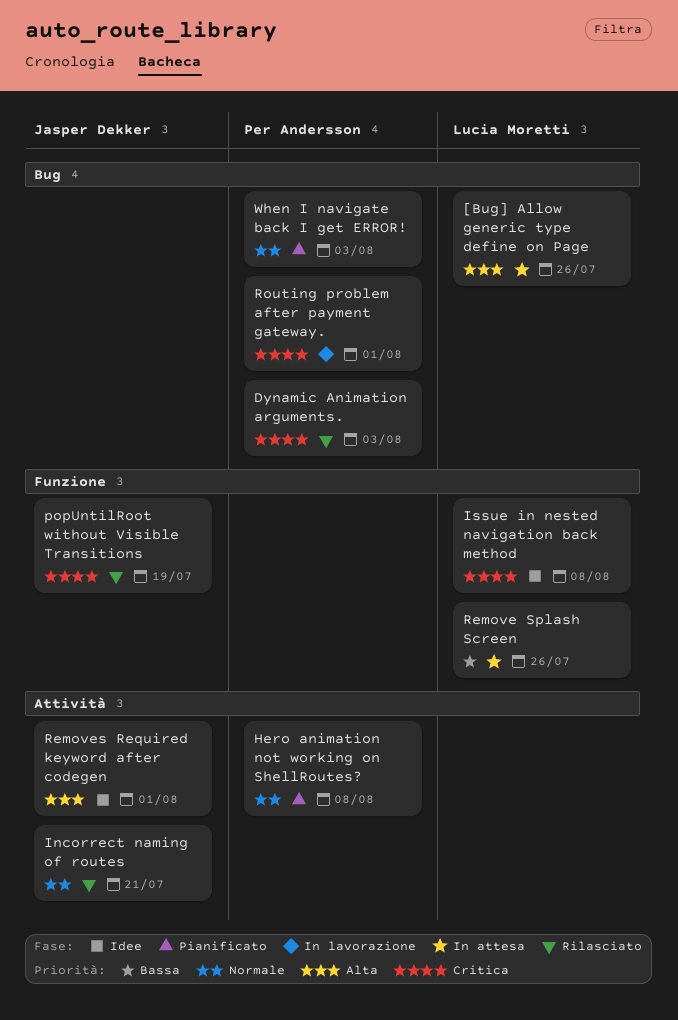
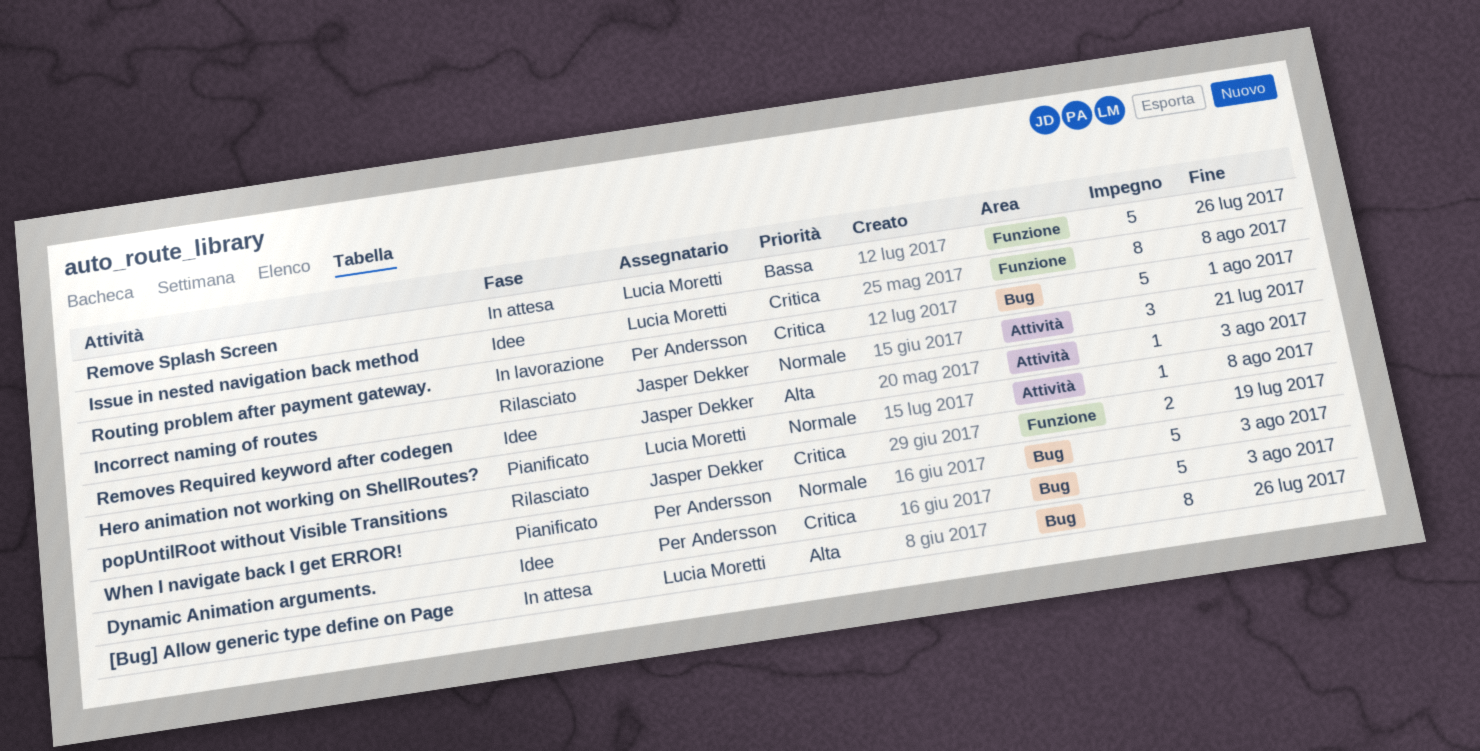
Dynamic Animation arguments., status: Rilasciato -> Idee
Hero animation not working on ShellRoutes?, owner: Per Andersson -> Lucia Moretti
Removes Required keyword after codegen, due: Aug 1 -> Aug 3

